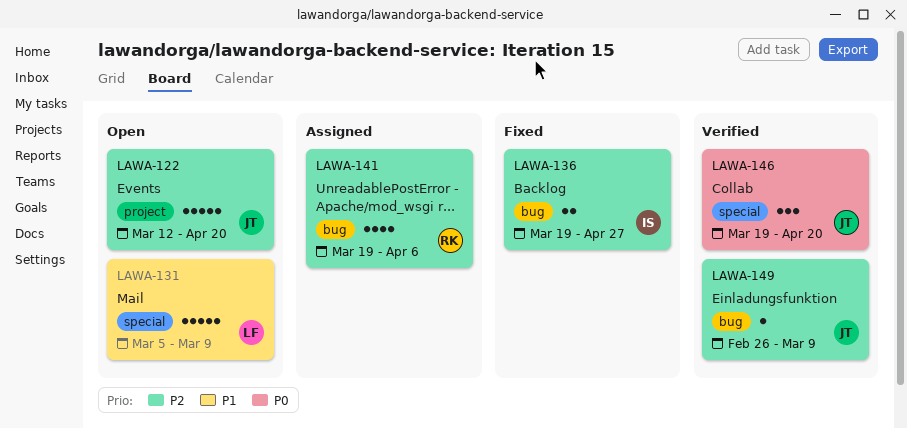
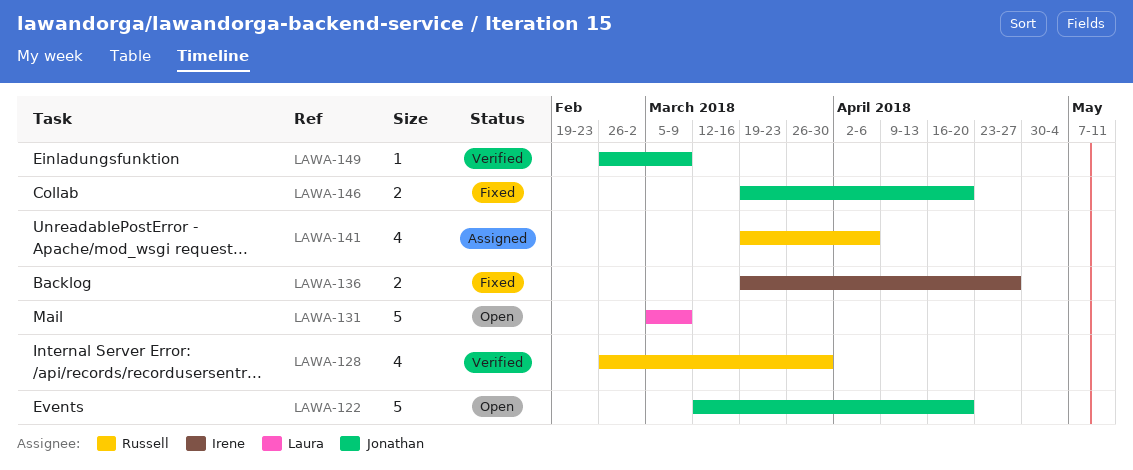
LAWA-128: none -> present
LAWA-146, status: Verified -> Fixed
LAWA-146, estimate: 3 -> 2

